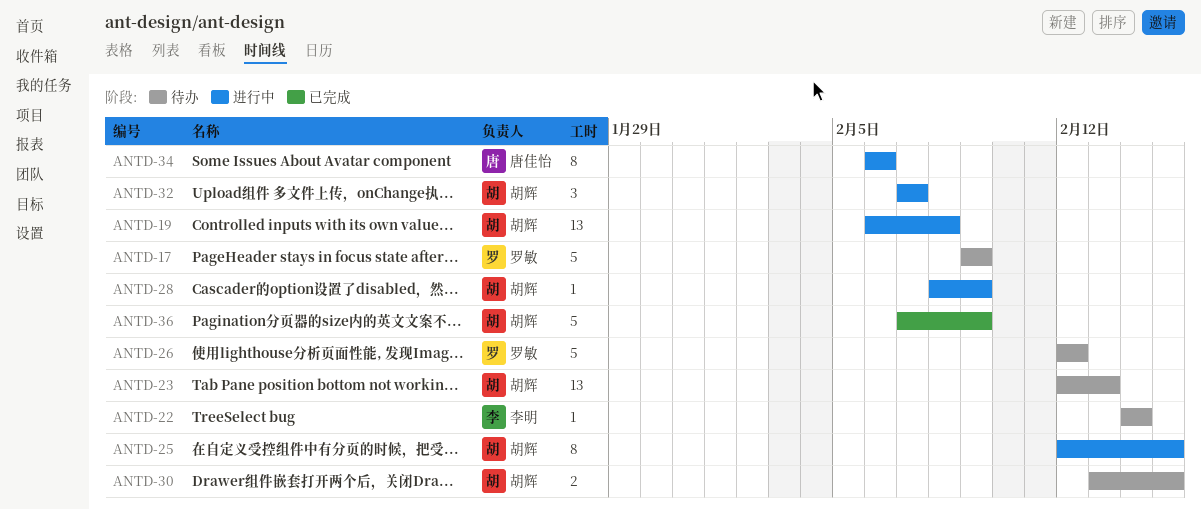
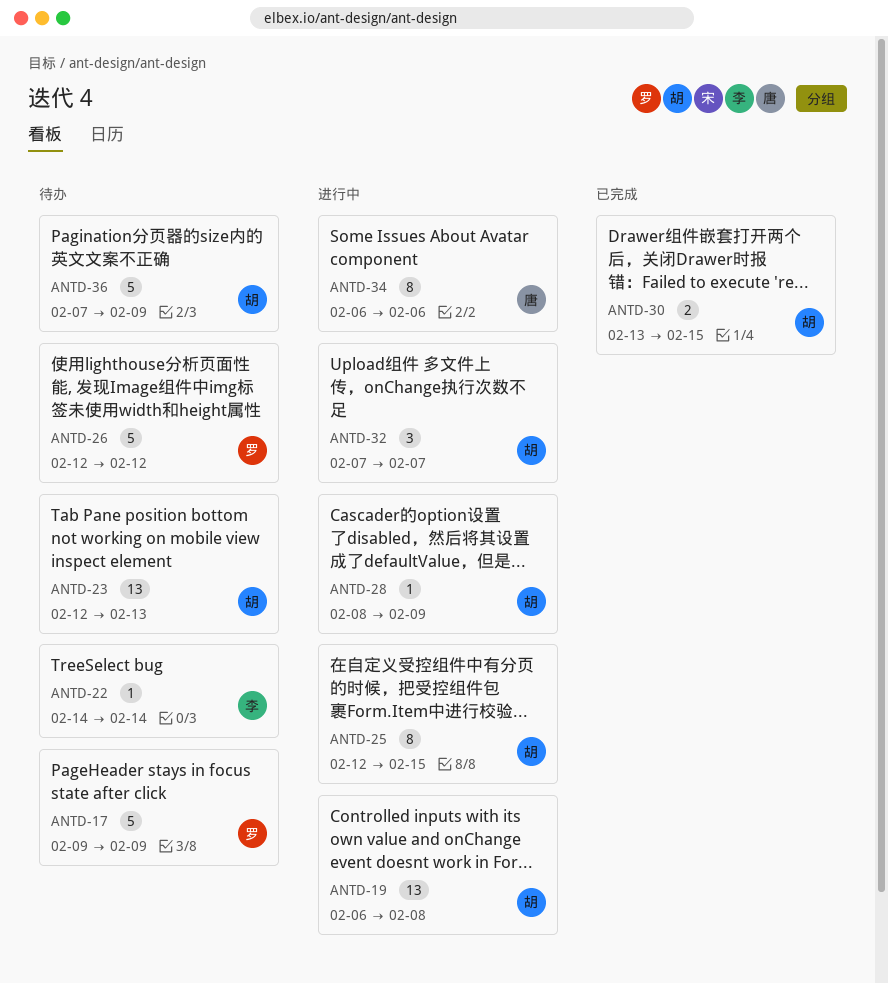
ANTD-30, status: 待办 -> 已完成
ANTD-36, status: 已完成 -> 待办

